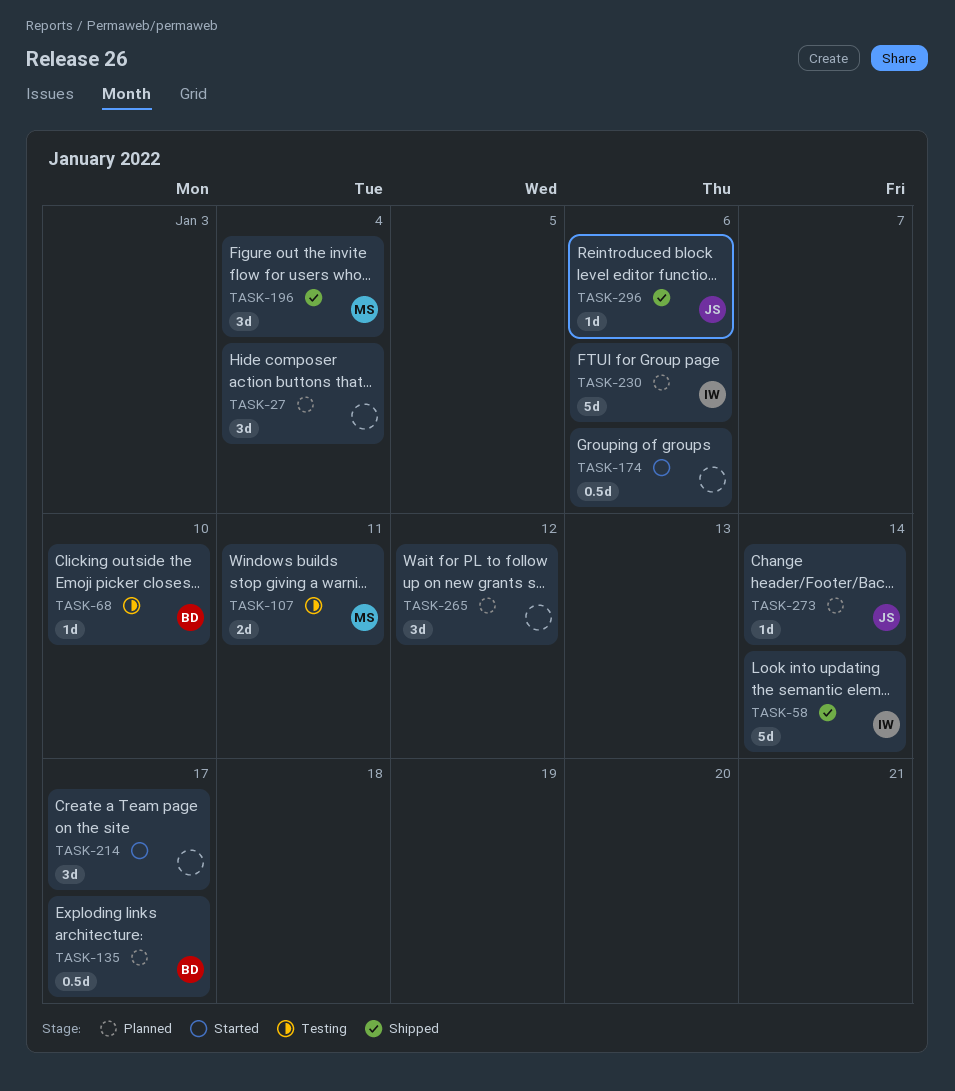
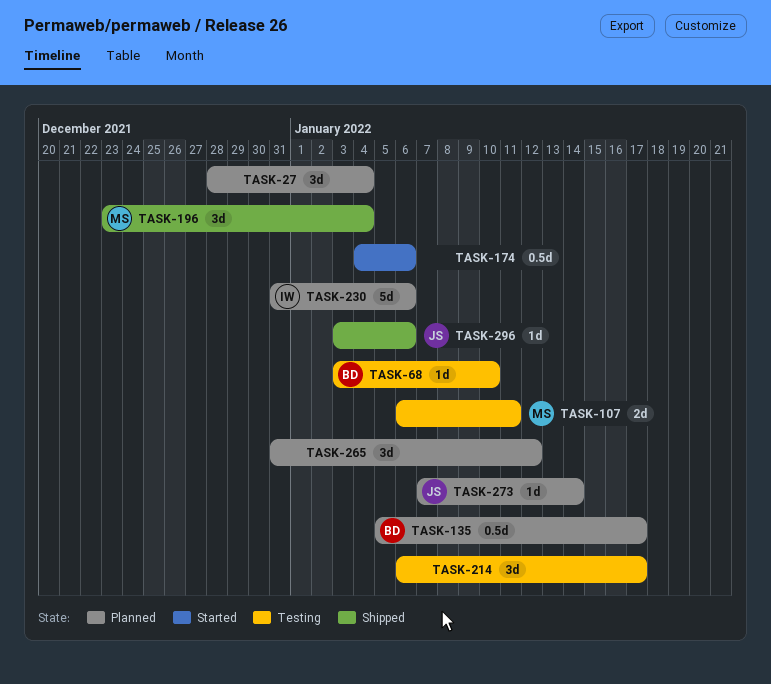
TASK-58: present -> none
TASK-214, status: Started -> Testing

